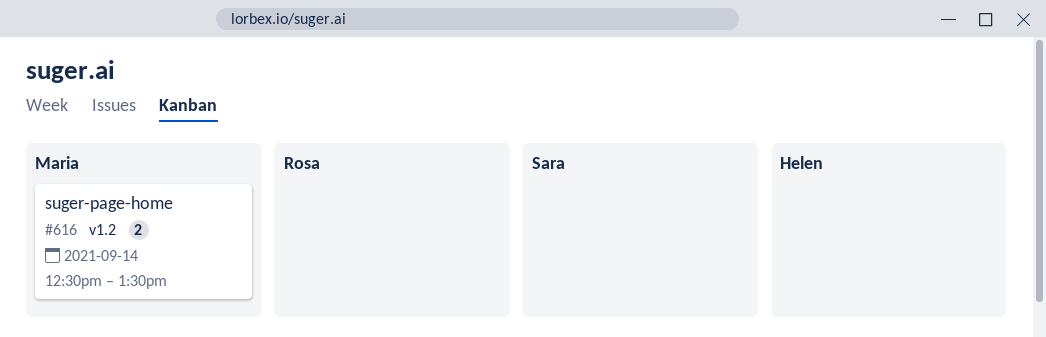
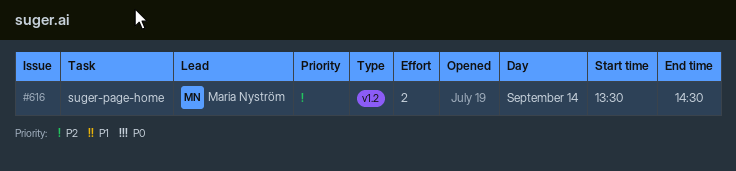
#616, begins: 12:30 -> 13:30
#616, ends: 13:30 -> 14:30

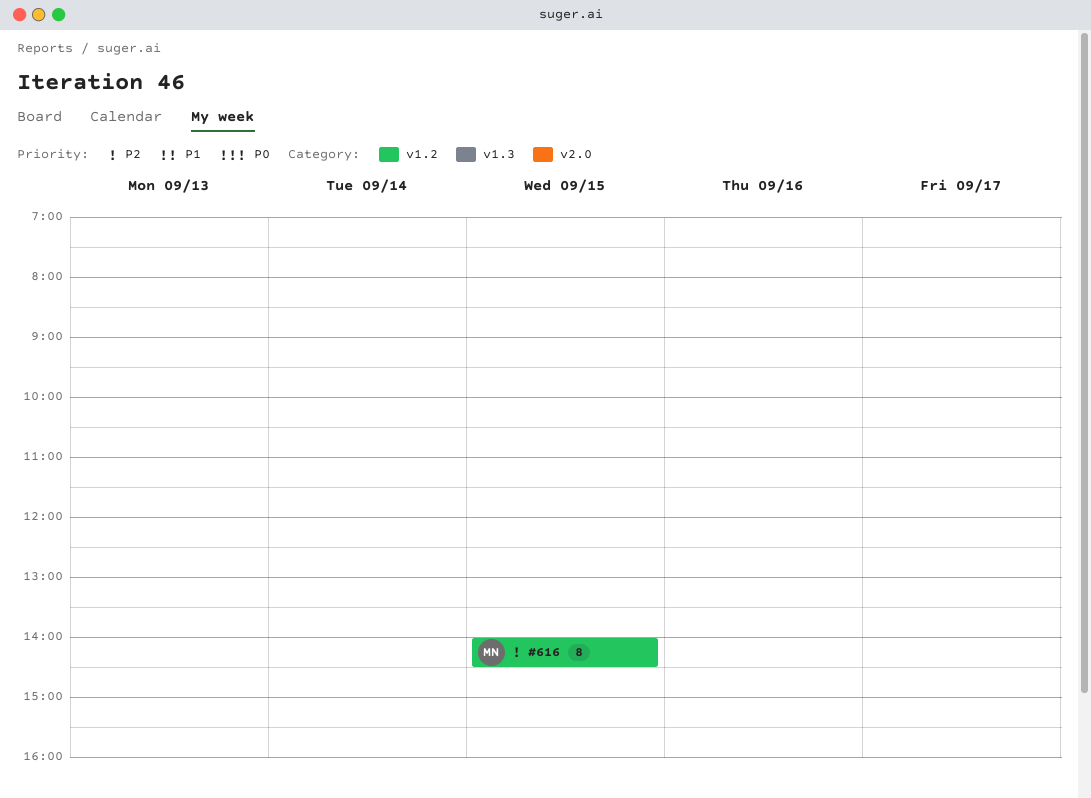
#616, estimate: 2 -> 8
#616, day: Sep 14 -> Sep 15
#616, begins: 13:30 -> 14:00

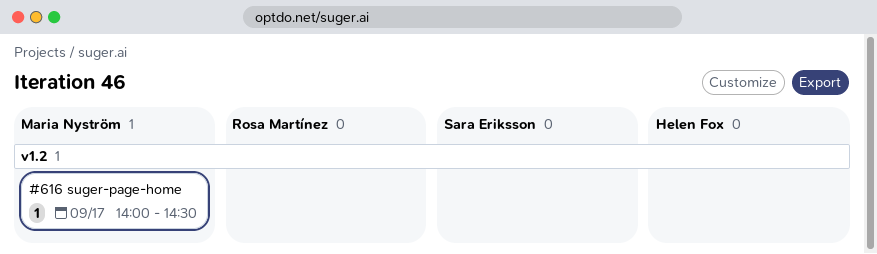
#616, estimate: 8 -> 1
#616, day: Sep 15 -> Sep 17

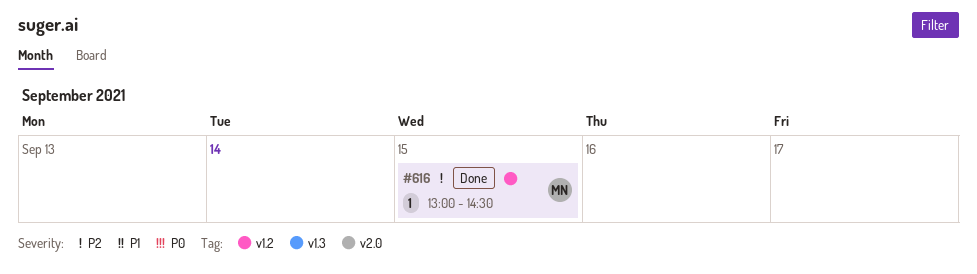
#616, day: Sep 17 -> Sep 15
#616, begins: 14:00 -> 13:00

